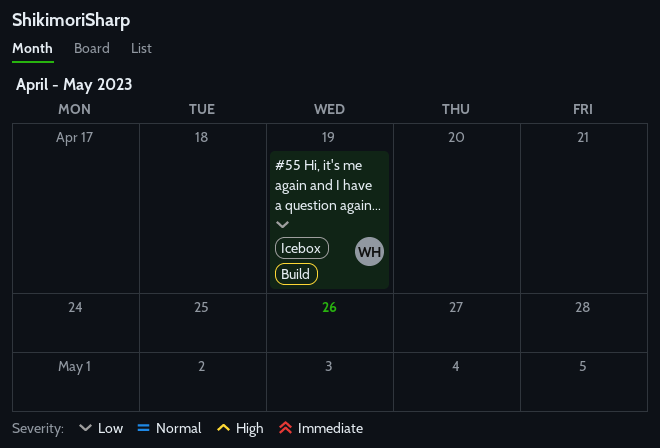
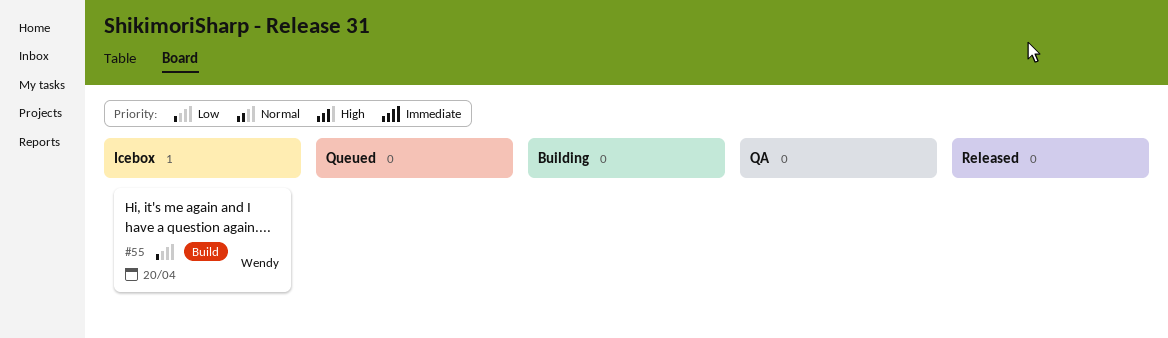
#55, due: Apr 19 -> Apr 20

